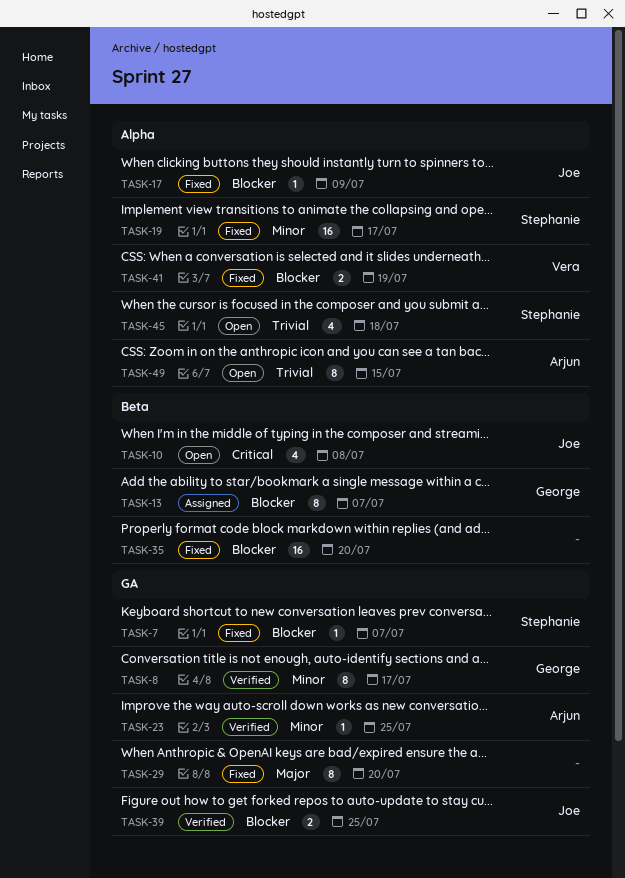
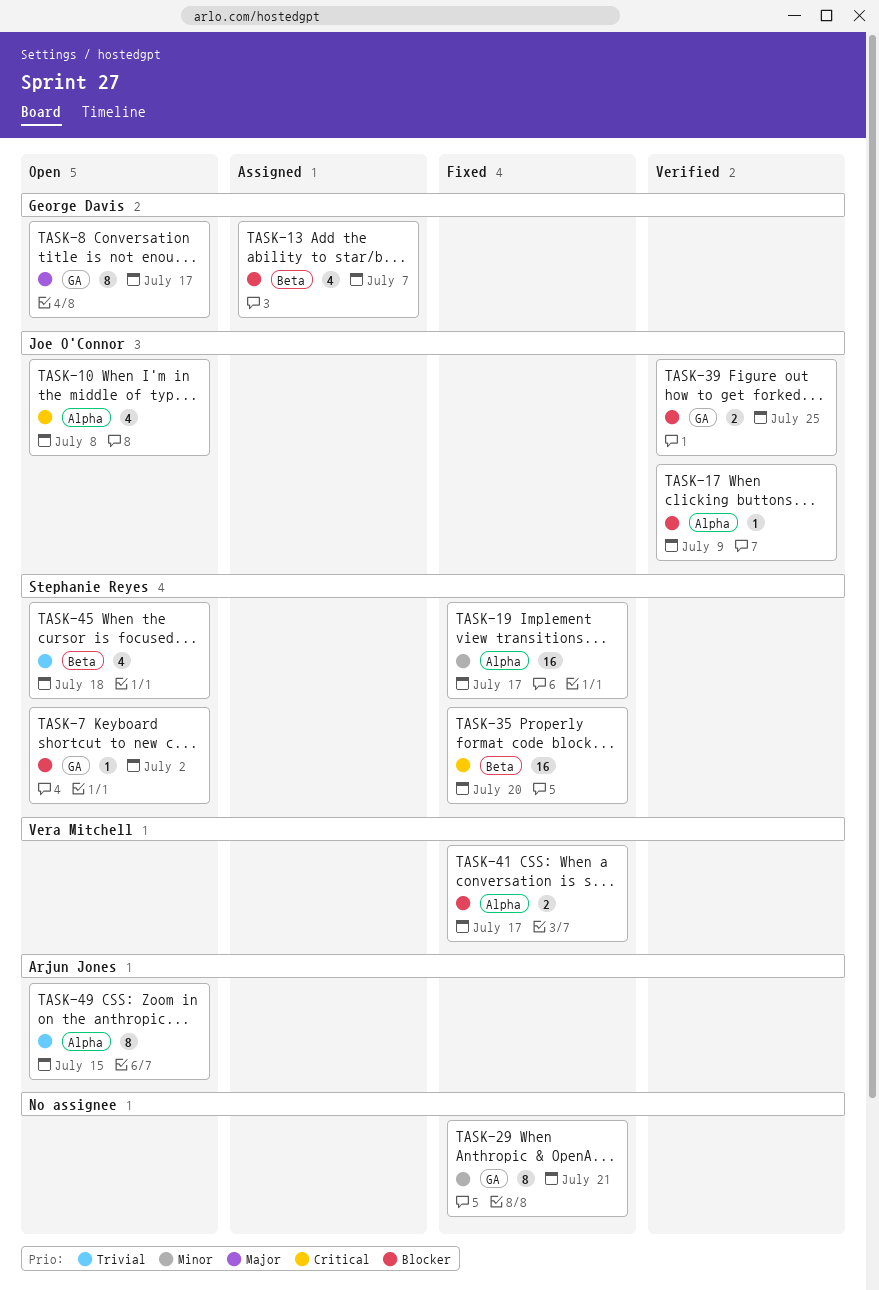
TASK-7, status: Fixed -> Open
TASK-7, due: Jul 7 -> Jul 2
TASK-8, status: Verified -> Open
TASK-8, priority: Minor -> Major
TASK-10, label: Beta -> Alpha
TASK-13, estimate: 8 -> 4
TASK-17, status: Fixed -> Verified
TASK-23: present -> none
TASK-29, priority: Major -> Minor
TASK-29, due: Jul 20 -> Jul 21
TASK-35, owner: none -> Stephanie Reyes
TASK-35, priority: Blocker -> Critical
TASK-41, due: Jul 19 -> Jul 17
TASK-45, label: Alpha -> Beta

